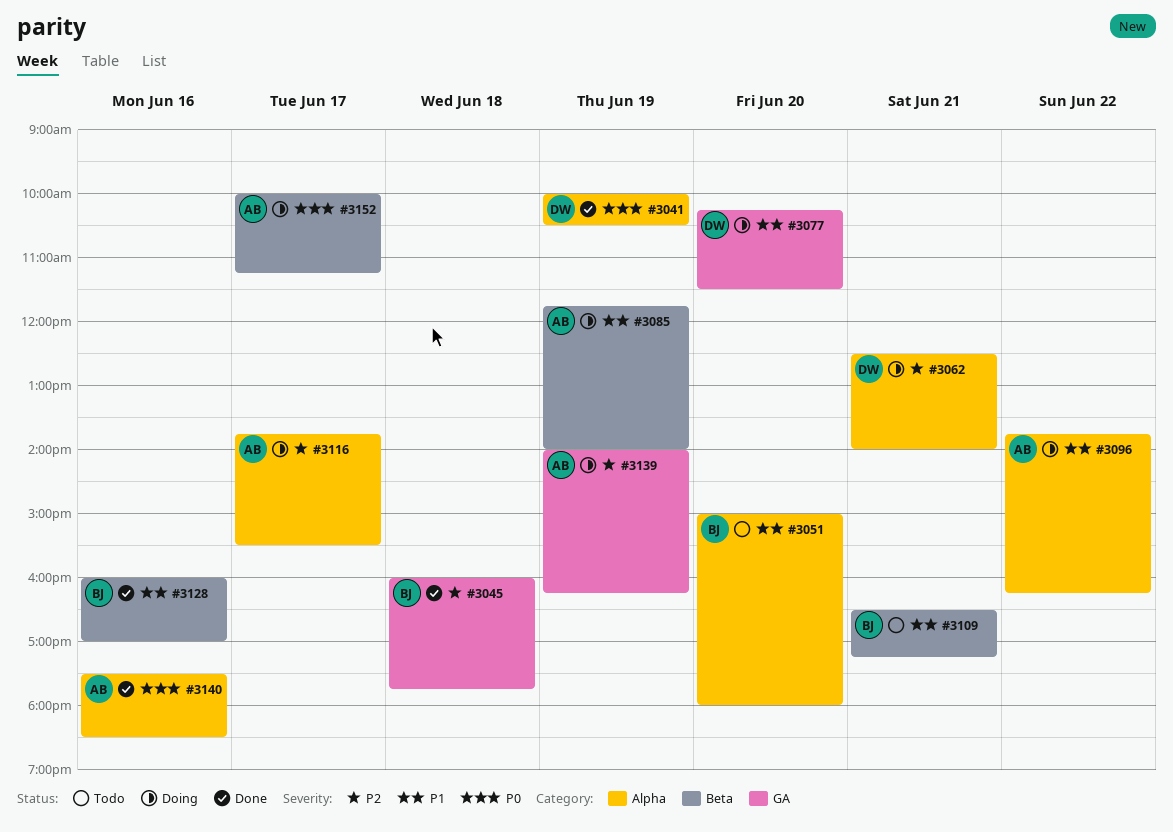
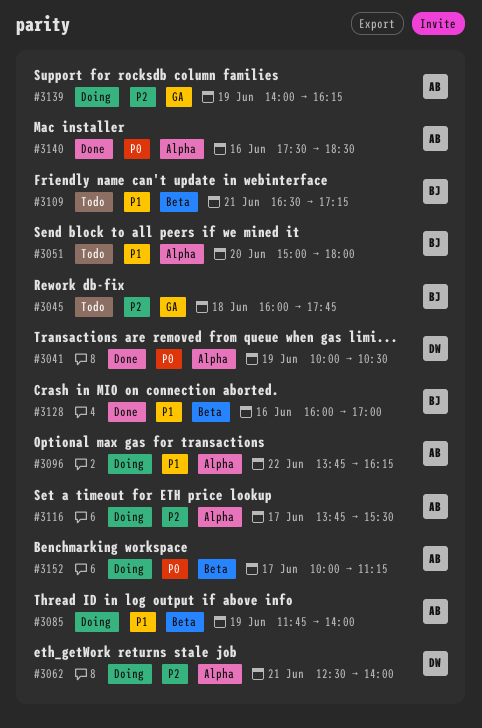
#3045, status: Done -> Todo
#3077: present -> none

